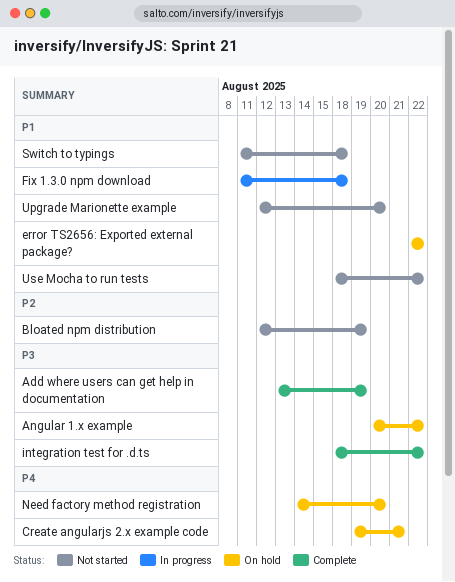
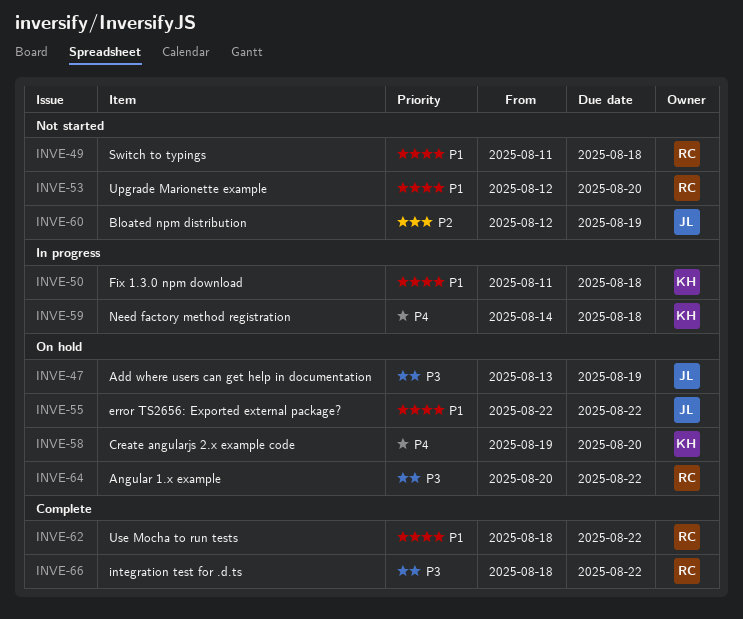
Add where users can get help in documentation, status: Complete -> On hold
Create angularjs 2.x example code, due: Aug 21 -> Aug 20
Need factory method registration, status: On hold -> In progress
Need factory method registration, due: Aug 20 -> Aug 18
Use Mocha to run tests, status: Not started -> Complete

